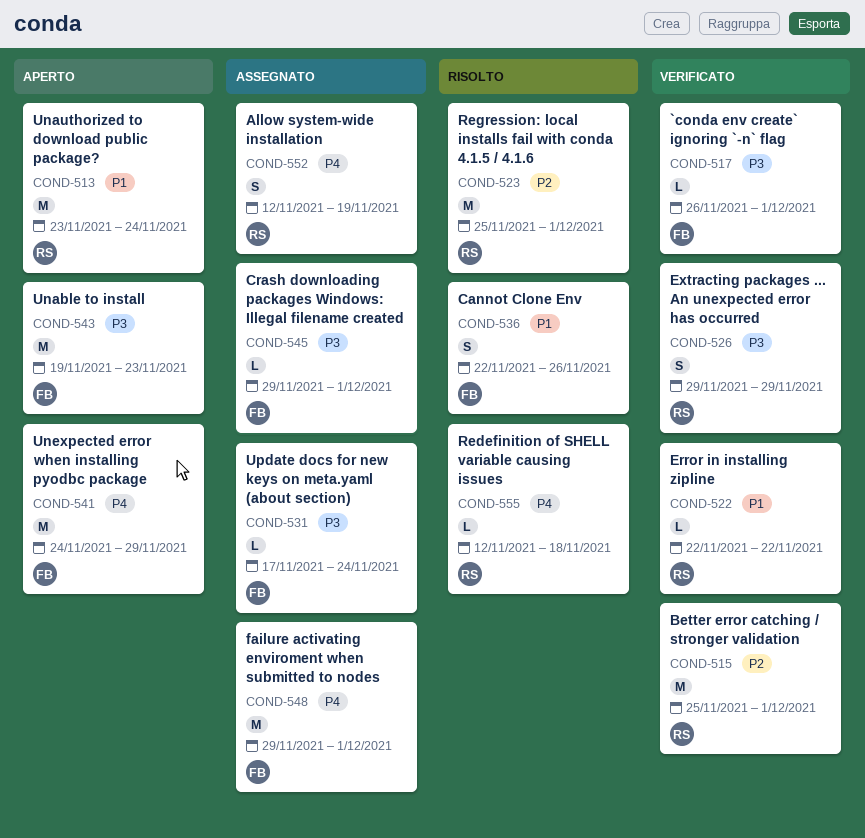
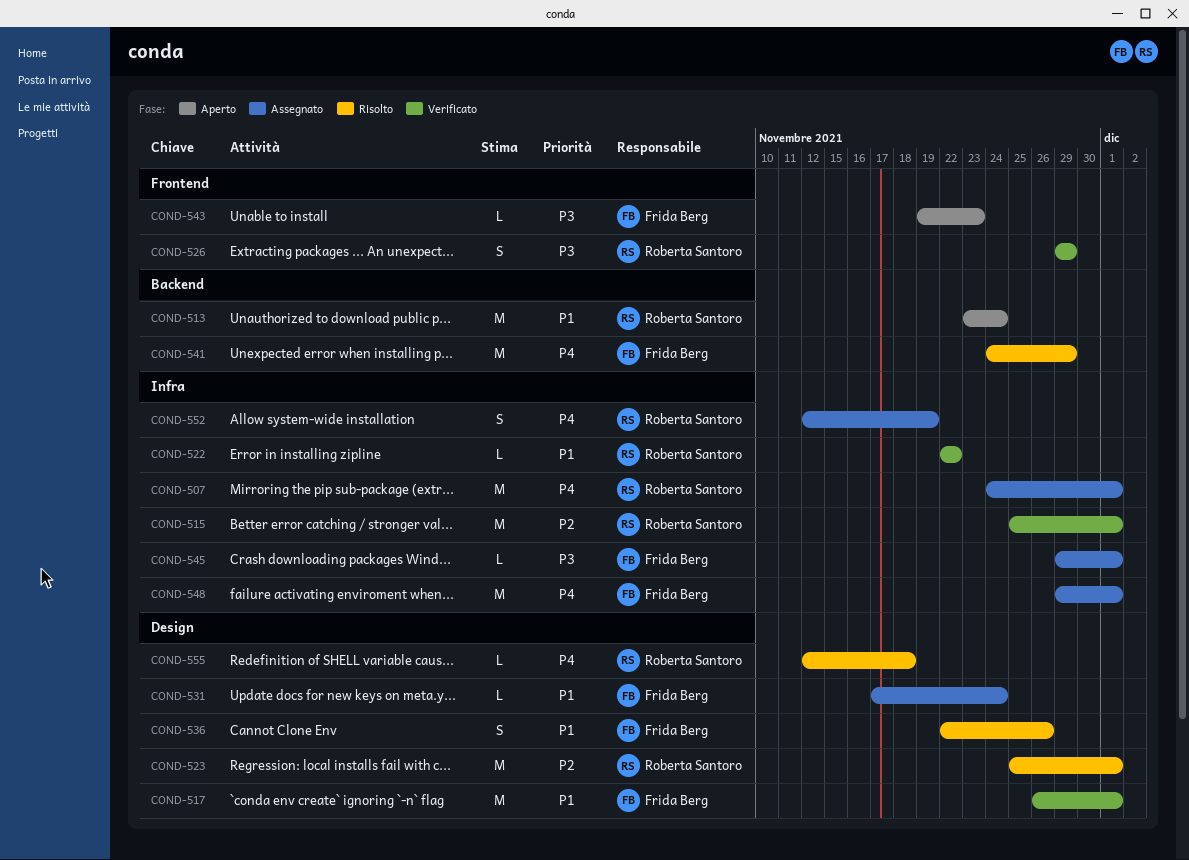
COND-507: none -> present
COND-517, priority: P3 -> P1
COND-517, estimate: L -> M
COND-531, priority: P3 -> P1
COND-541, status: Aperto -> Risolto
COND-543, estimate: M -> L

